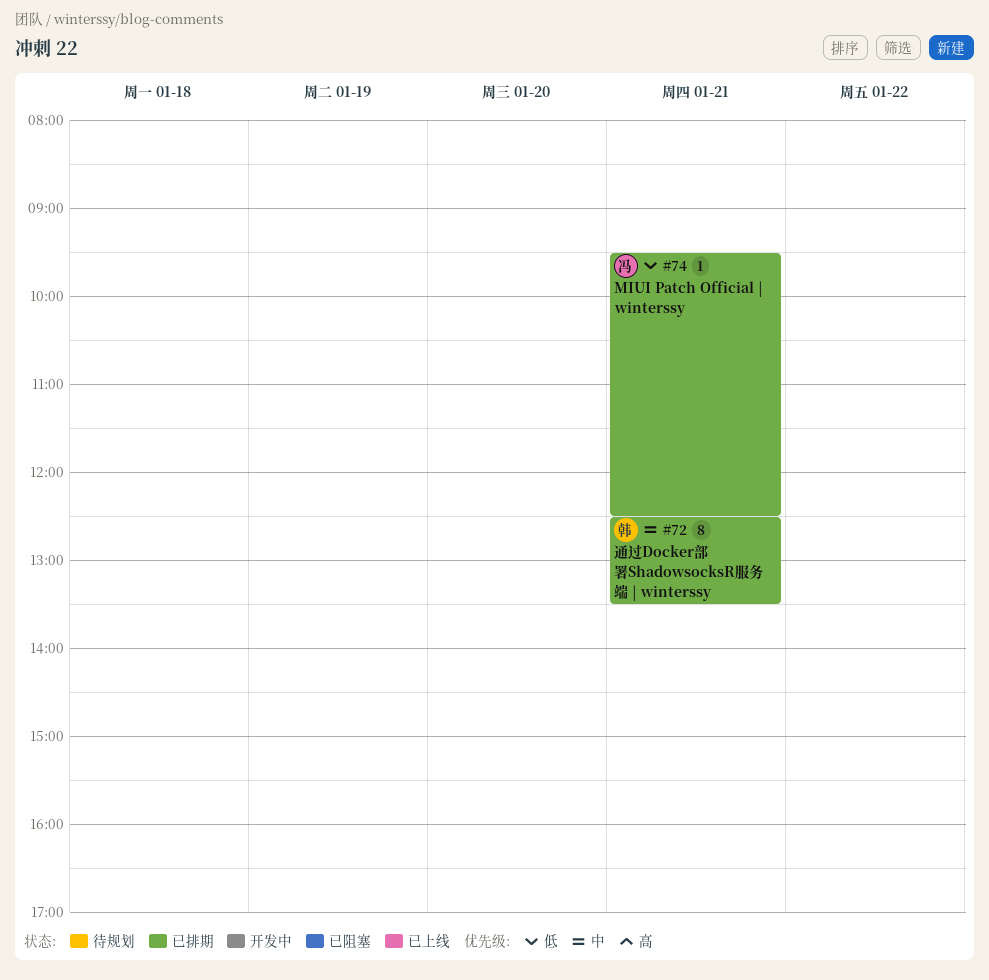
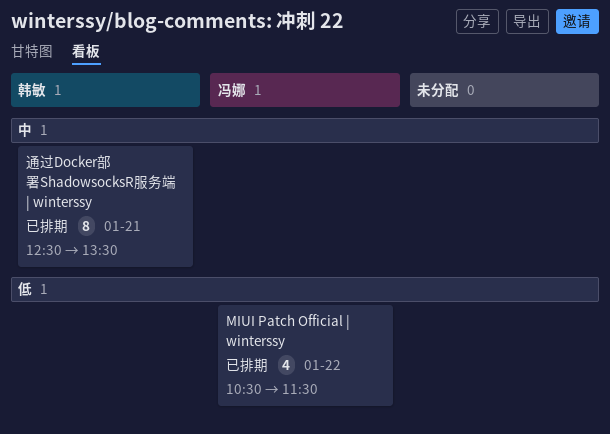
MIUI Patch Official | winterssy, estimate: 1 -> 4
MIUI Patch Official | winterssy, day: Jan 21 -> Jan 22
MIUI Patch Official | winterssy, begins: 09:30 -> 10:30
MIUI Patch Official | winterssy, ends: 12:30 -> 11:30

